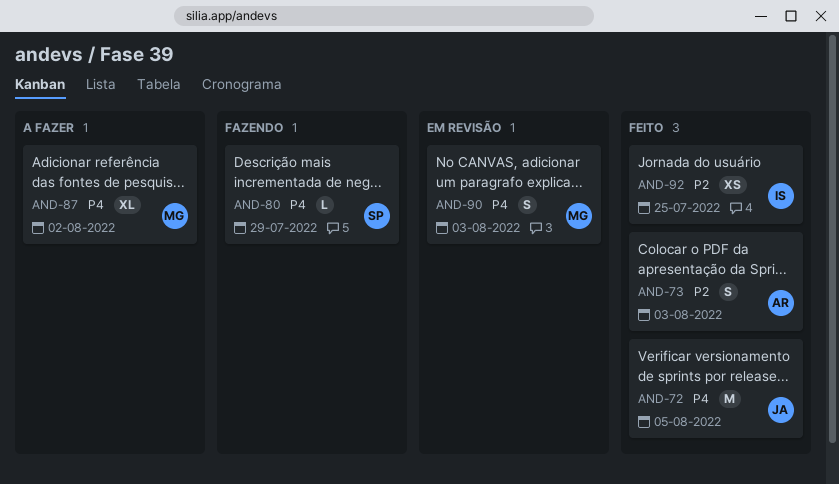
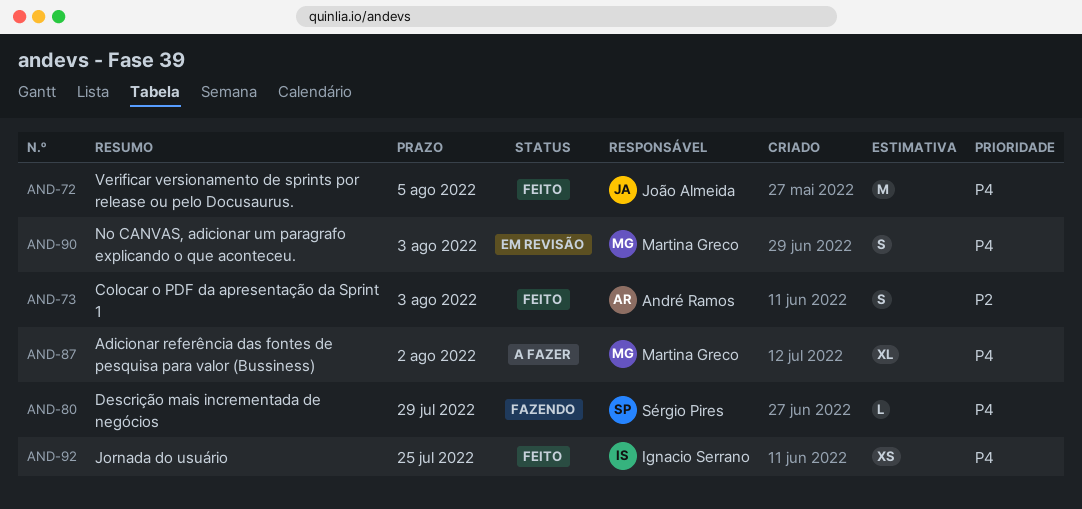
AND-92, priority: P2 -> P4

